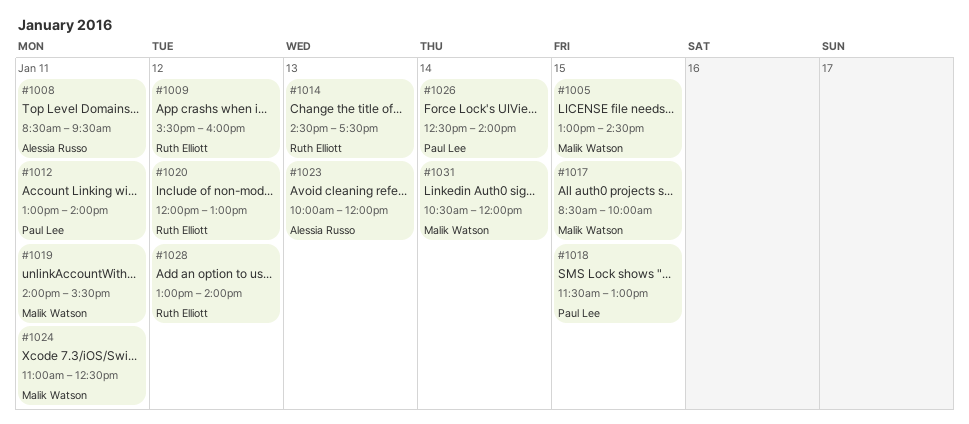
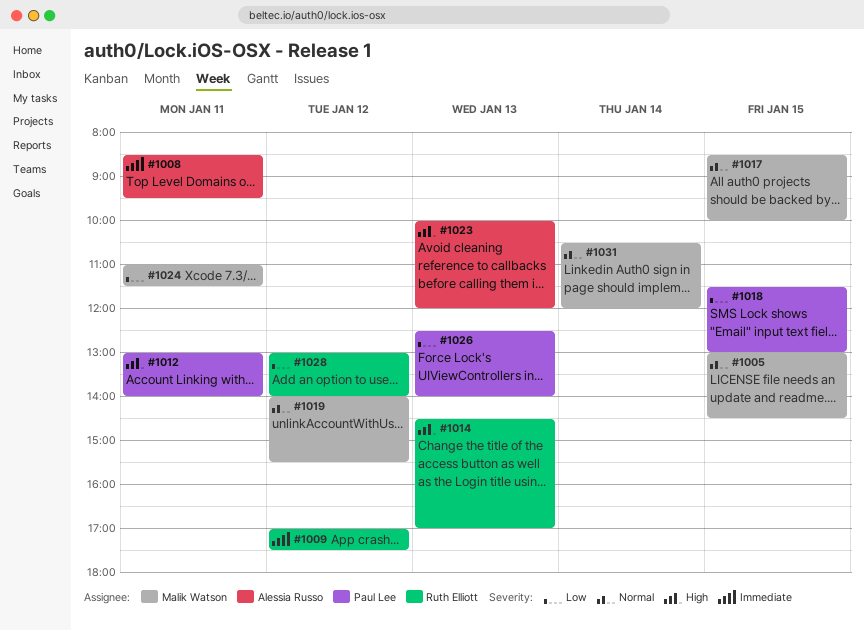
#1009, begins: 15:30 -> 17:00
#1009, ends: 16:00 -> 17:30
#1014, ends: 17:30 -> 17:00
#1019, day: Jan 11 -> Jan 12
#1020: present -> none
#1024, ends: 12:30 -> 11:30
#1026, day: Jan 14 -> Jan 13

